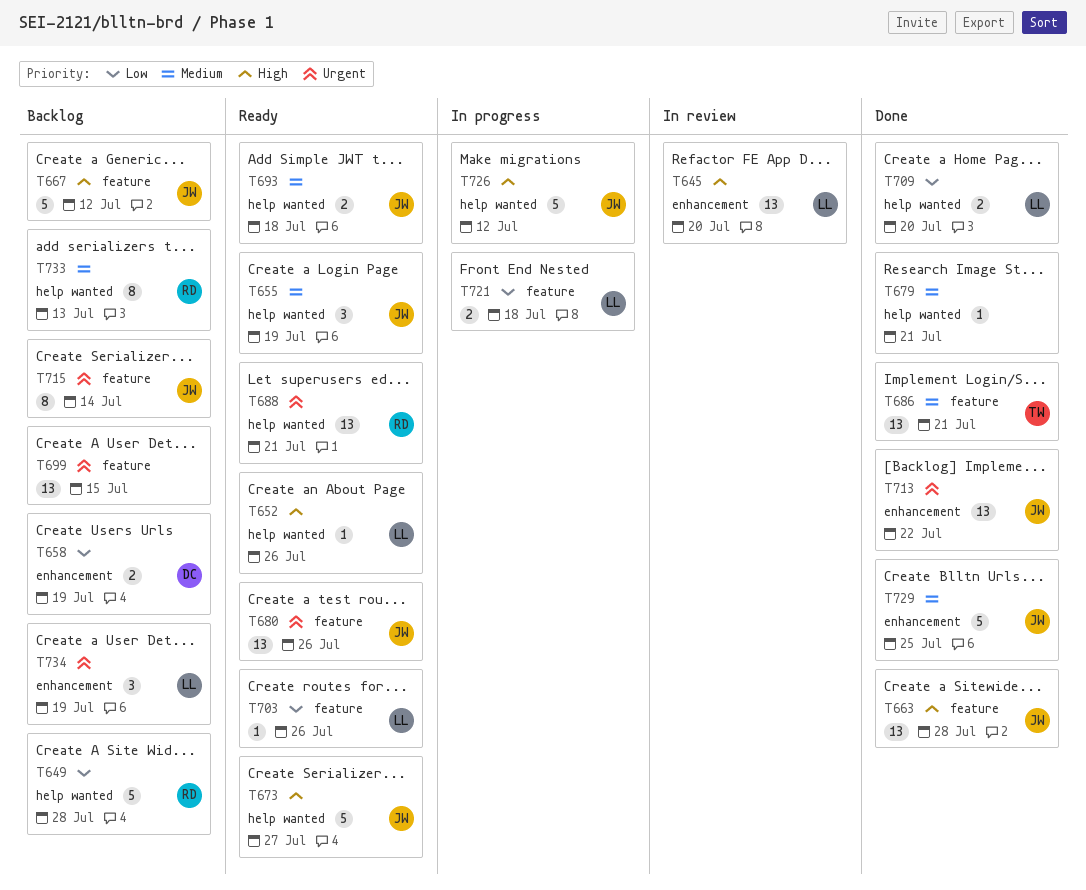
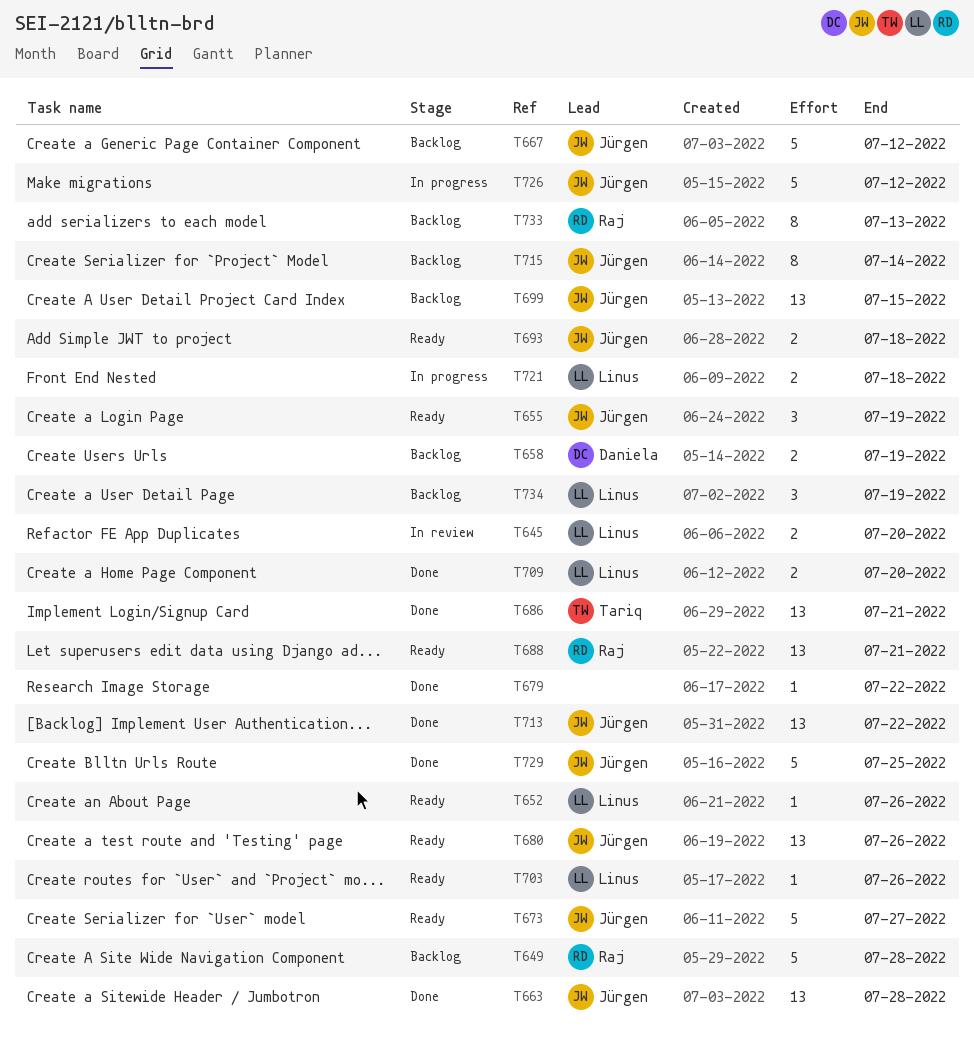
T645, estimate: 13 -> 2
T679, due: Jul 21 -> Jul 22
T699, owner: none -> Jürgen

